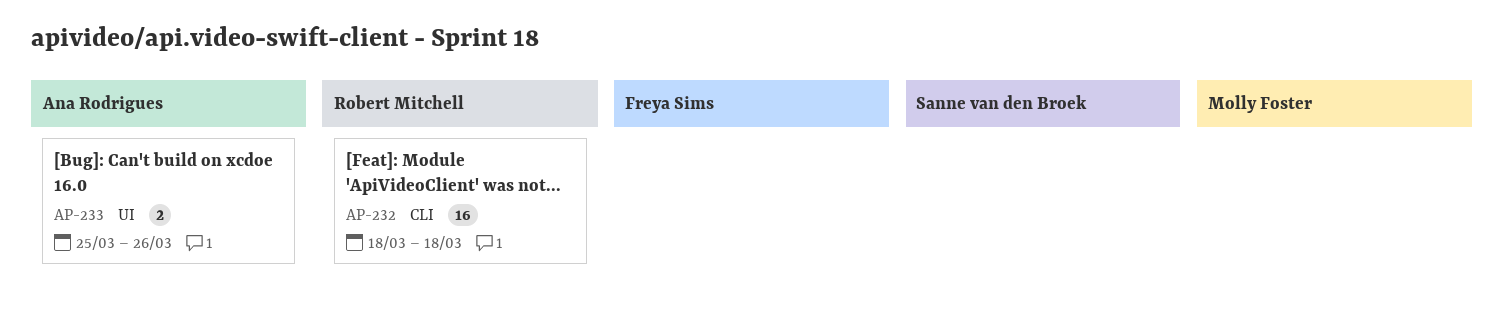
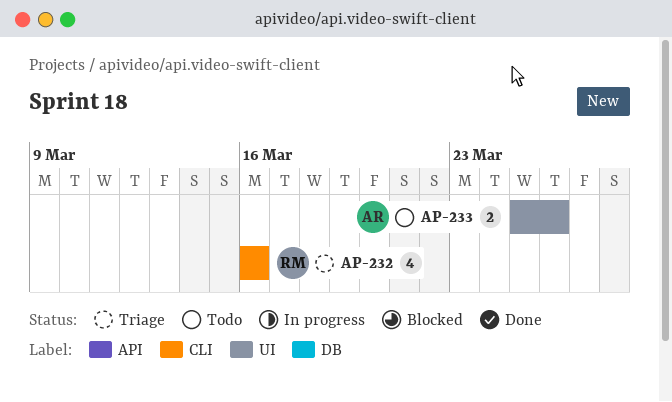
AP-232, estimate: 16 -> 4
AP-232, start: Mar 18 -> Mar 16
AP-232, due: Mar 18 -> Mar 16

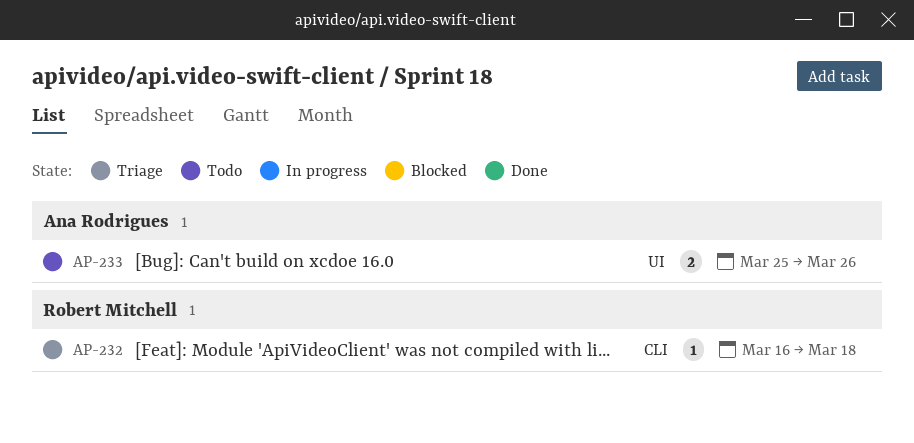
AP-232, estimate: 4 -> 1
AP-232, due: Mar 16 -> Mar 18

